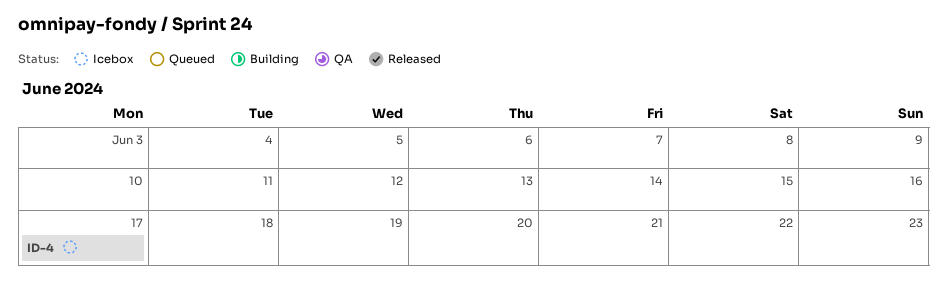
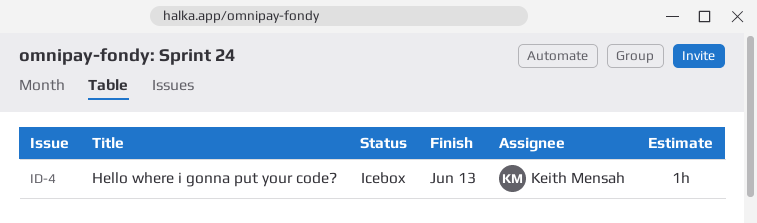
ID-4, due: Jun 17 -> Jun 13

